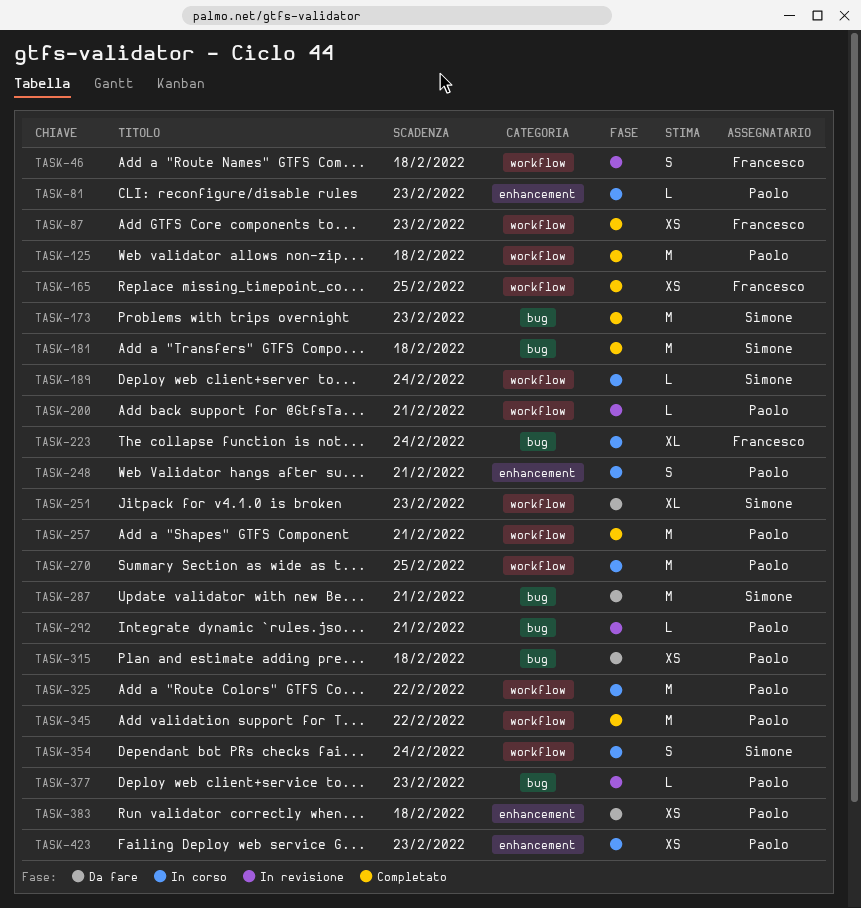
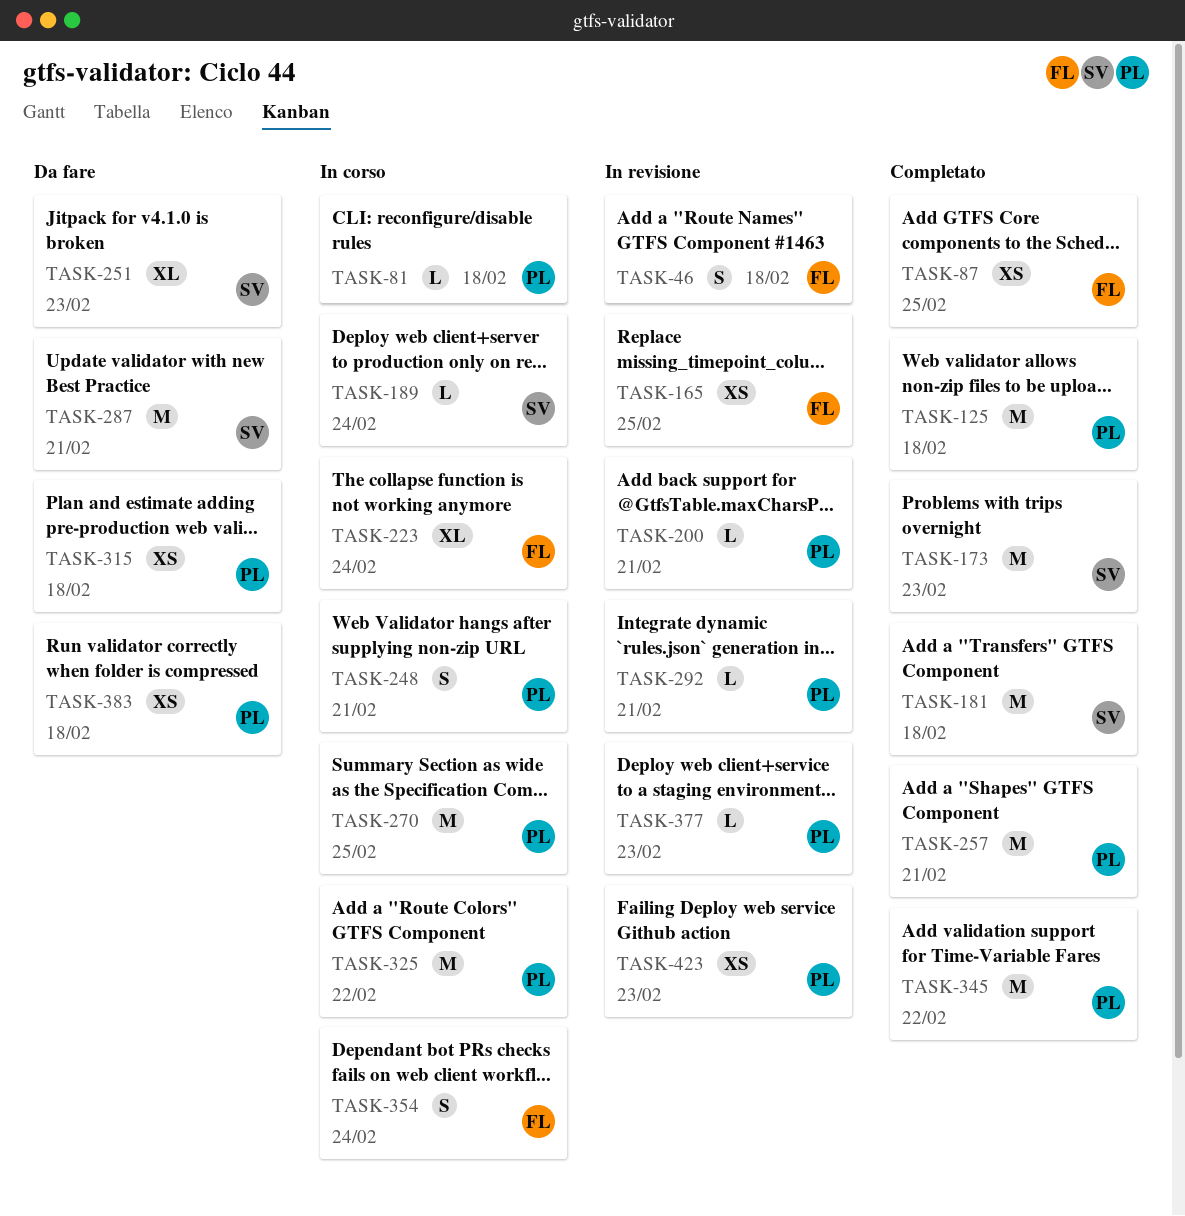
TASK-81, due: Feb 23 -> Feb 18
TASK-87, due: Feb 23 -> Feb 25
TASK-165, status: Completato -> In revisione
TASK-354, owner: Simone -> Francesco
TASK-423, status: In corso -> In revisione

